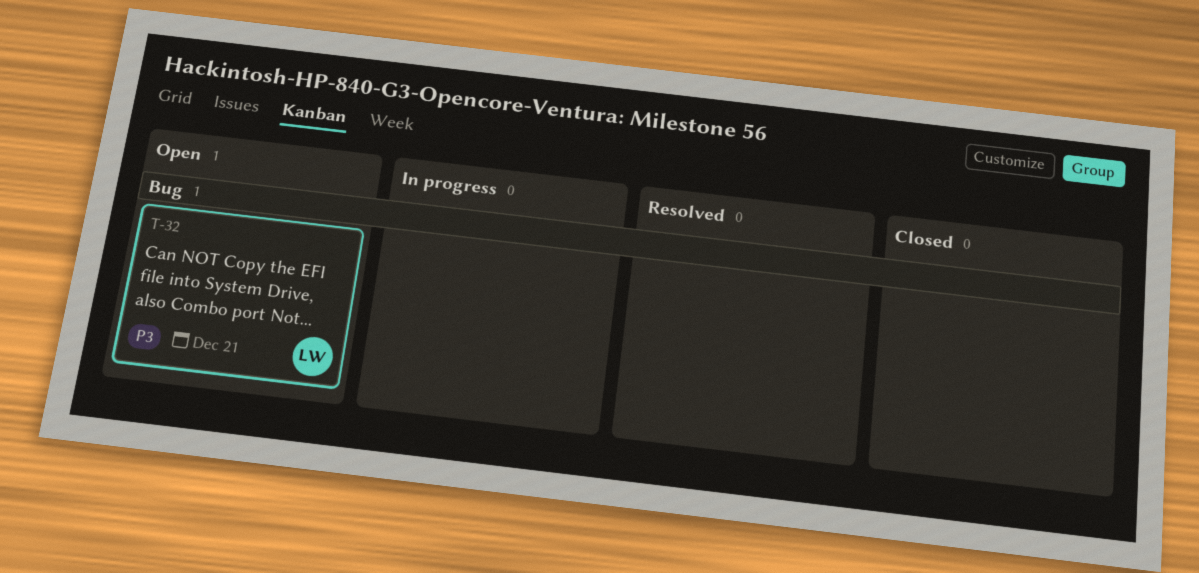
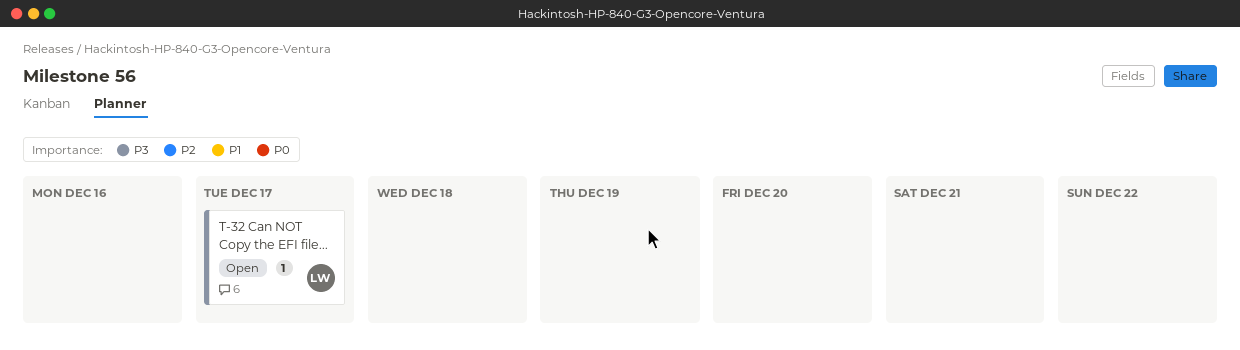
T-32, due: Dec 21 -> Dec 17

